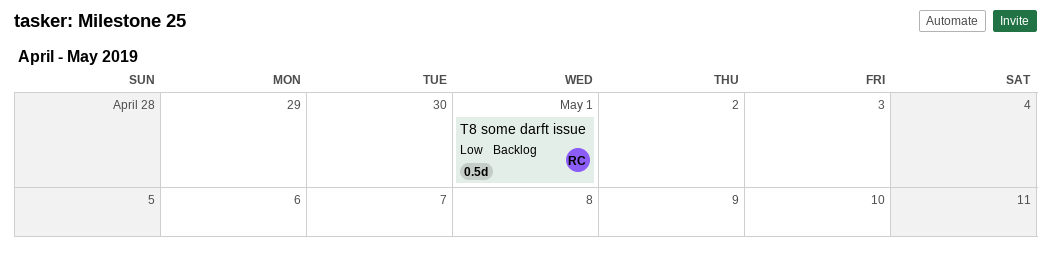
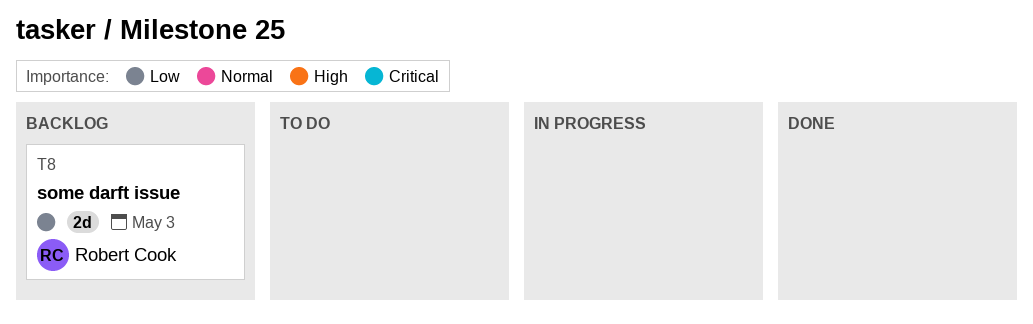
T8, estimate: 0.5d -> 2d
T8, due: May 1 -> May 3

